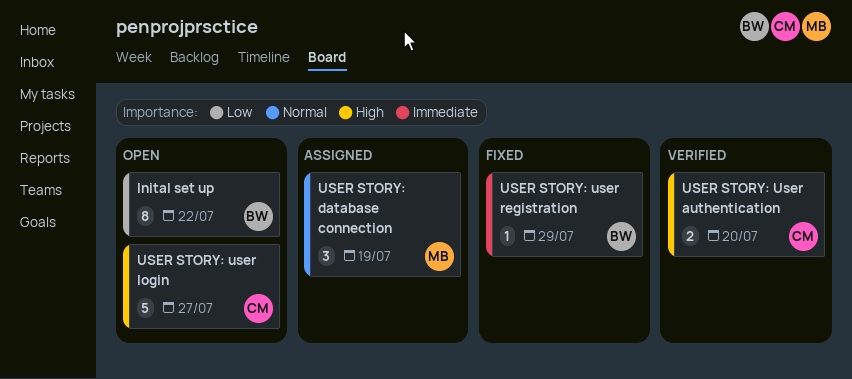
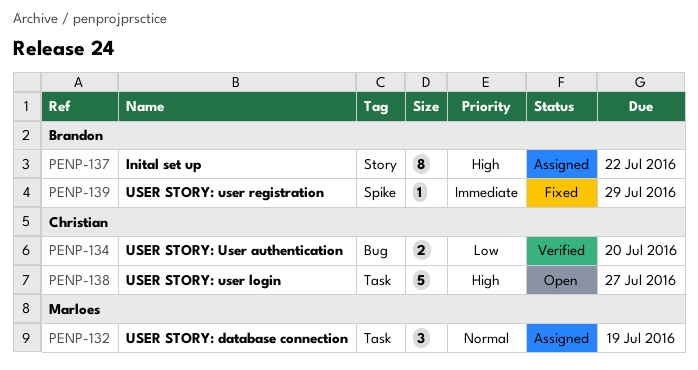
Inital set up, status: Open -> Assigned
Inital set up, priority: Low -> High
USER STORY: User authentication, priority: High -> Low

